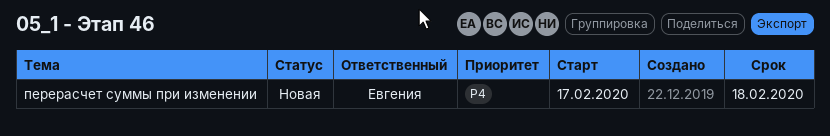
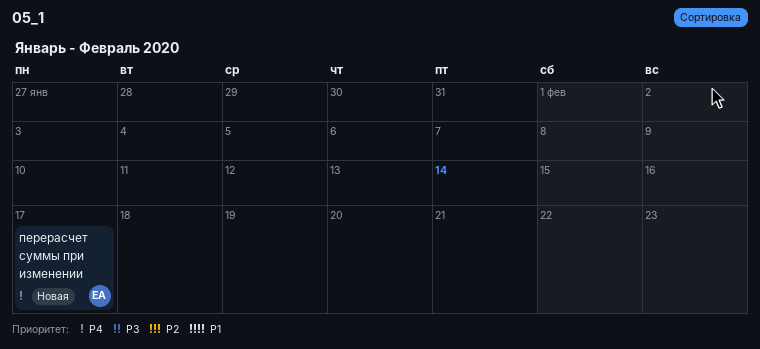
перерасчет суммы при изменении, due: Feb 18 -> Feb 17

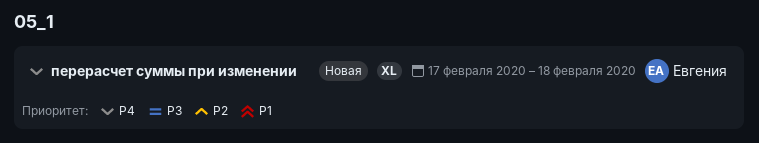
перерасчет суммы при изменении, due: Feb 17 -> Feb 18

